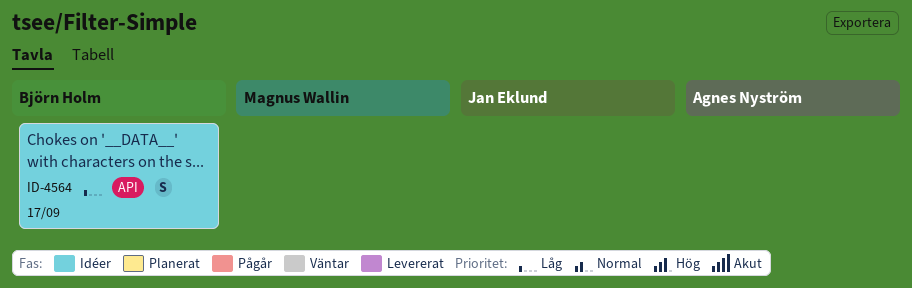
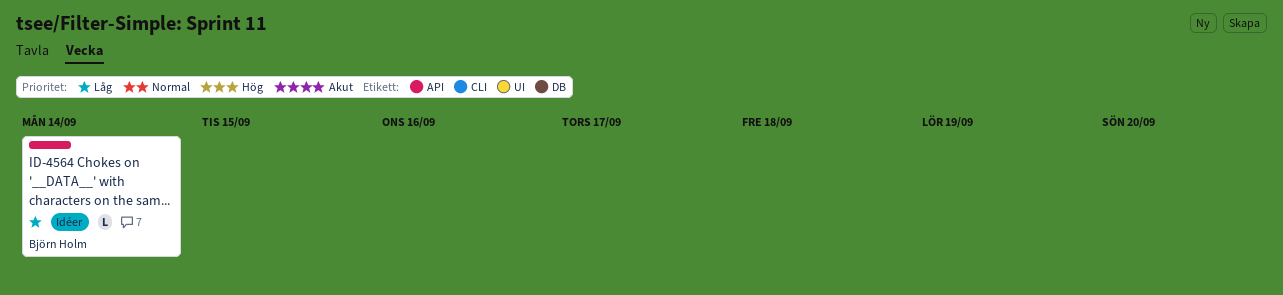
ID-4564, estimate: S -> L
ID-4564, due: Sep 17 -> Sep 14

